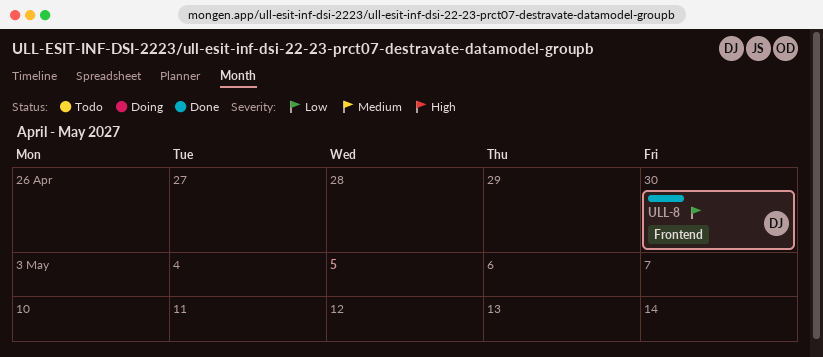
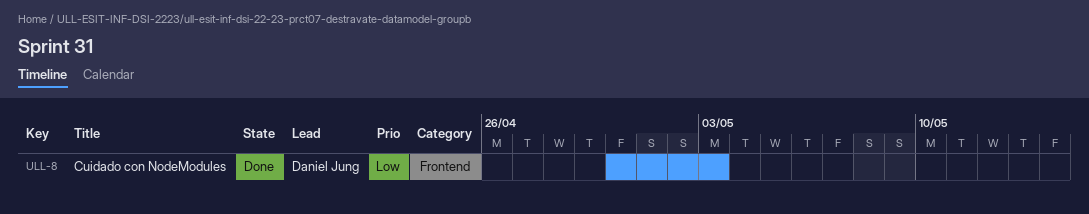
ULL-8, due: Apr 30 -> May 3

